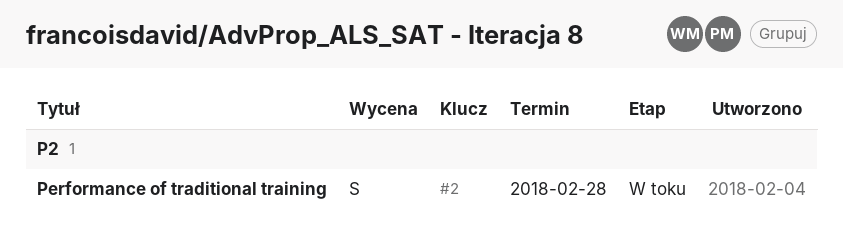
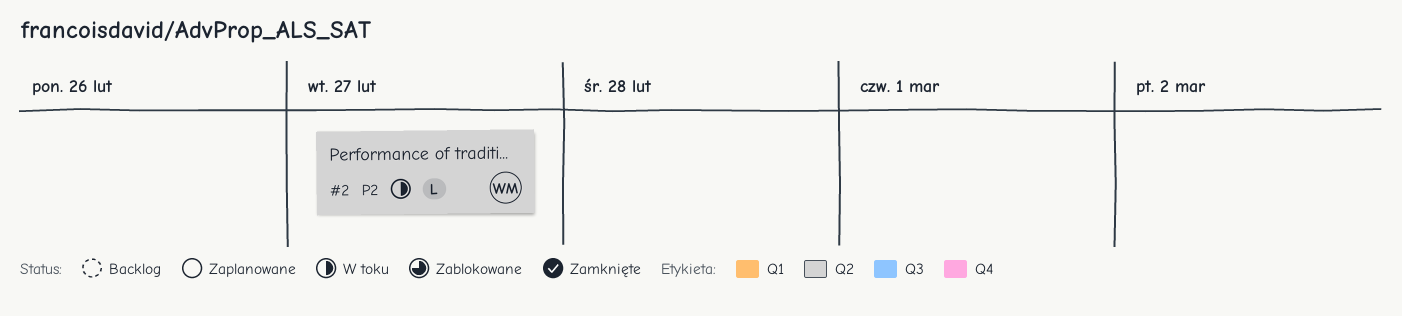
#2, estimate: S -> L
#2, due: Feb 28 -> Feb 27

